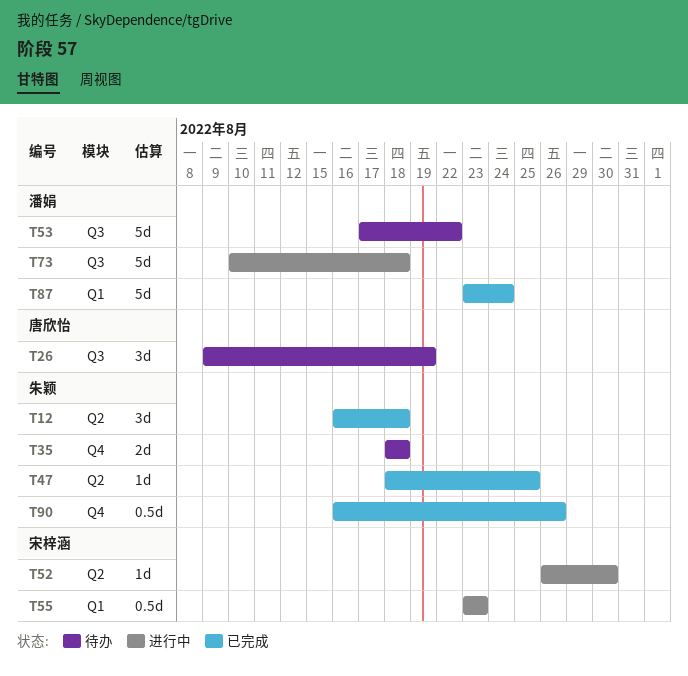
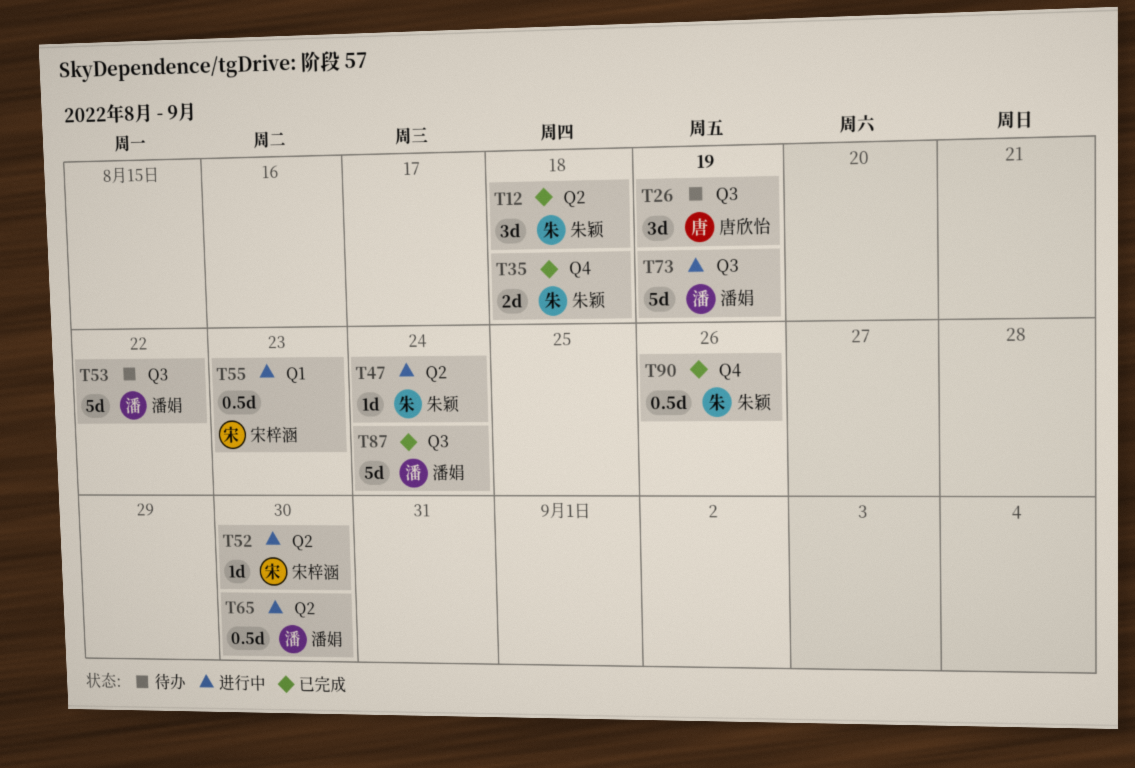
T35, status: 待办 -> 已完成
T47, status: 已完成 -> 进行中
T47, due: Aug 25 -> Aug 24
T65: none -> present
T73, due: Aug 18 -> Aug 19
T87, label: Q1 -> Q3

